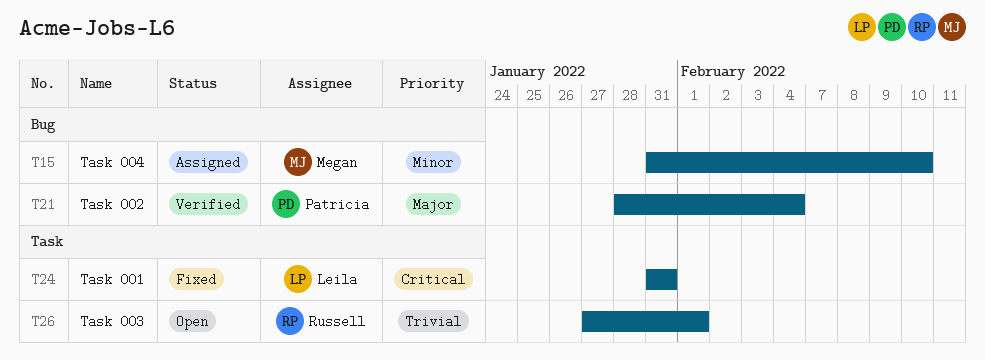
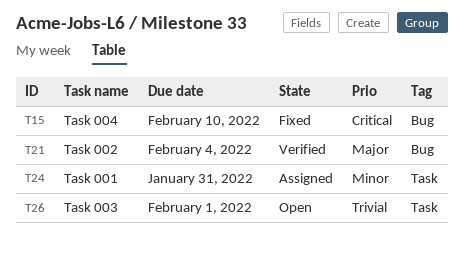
T15, status: Assigned -> Fixed
T15, priority: Minor -> Critical
T24, status: Fixed -> Assigned
T24, priority: Critical -> Minor

